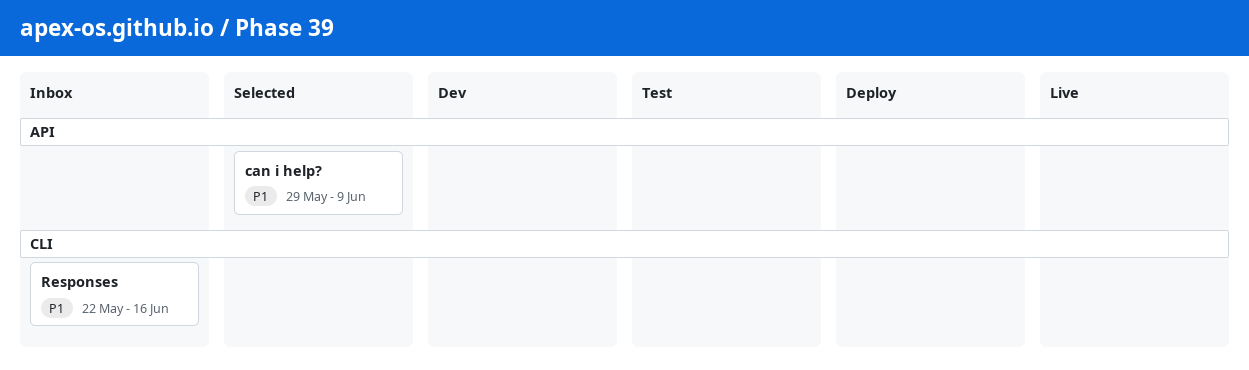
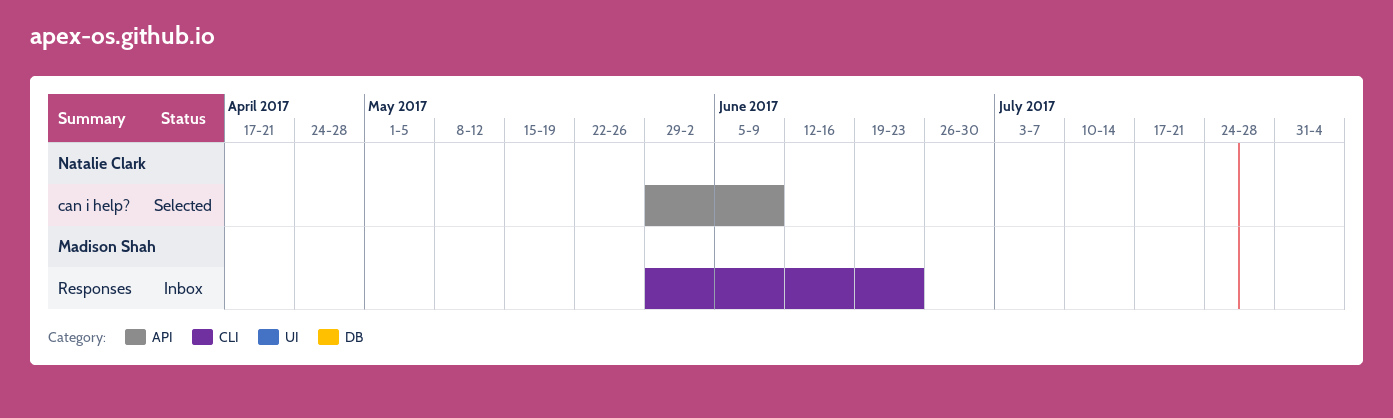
Responses, start: May 22 -> May 29
Responses, due: Jun 16 -> Jun 23

